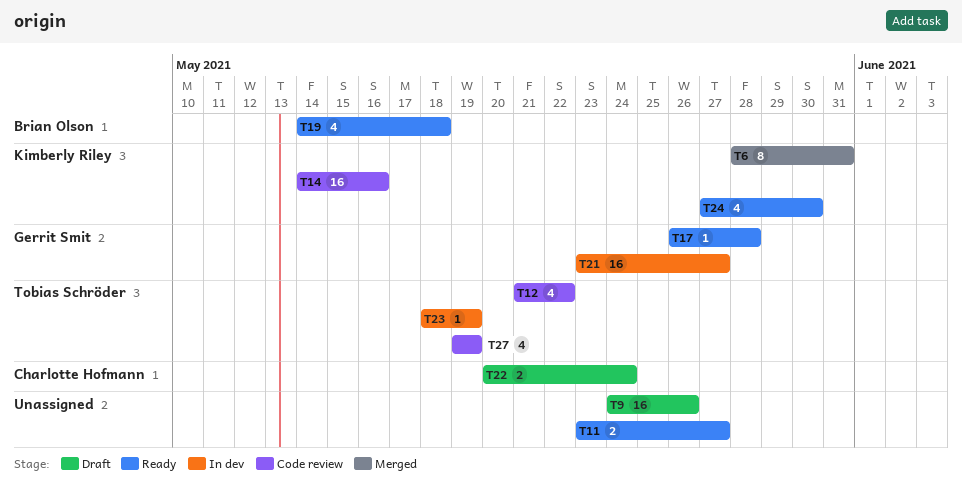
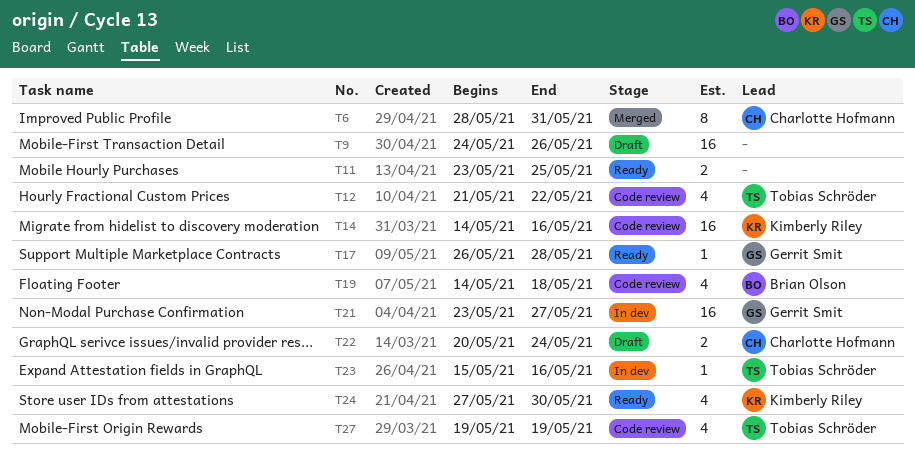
T6, owner: Kimberly Riley -> Charlotte Hofmann
T11, due: May 27 -> May 25
T19, status: Ready -> Code review
T23, start: May 18 -> May 15
T23, due: May 19 -> May 16

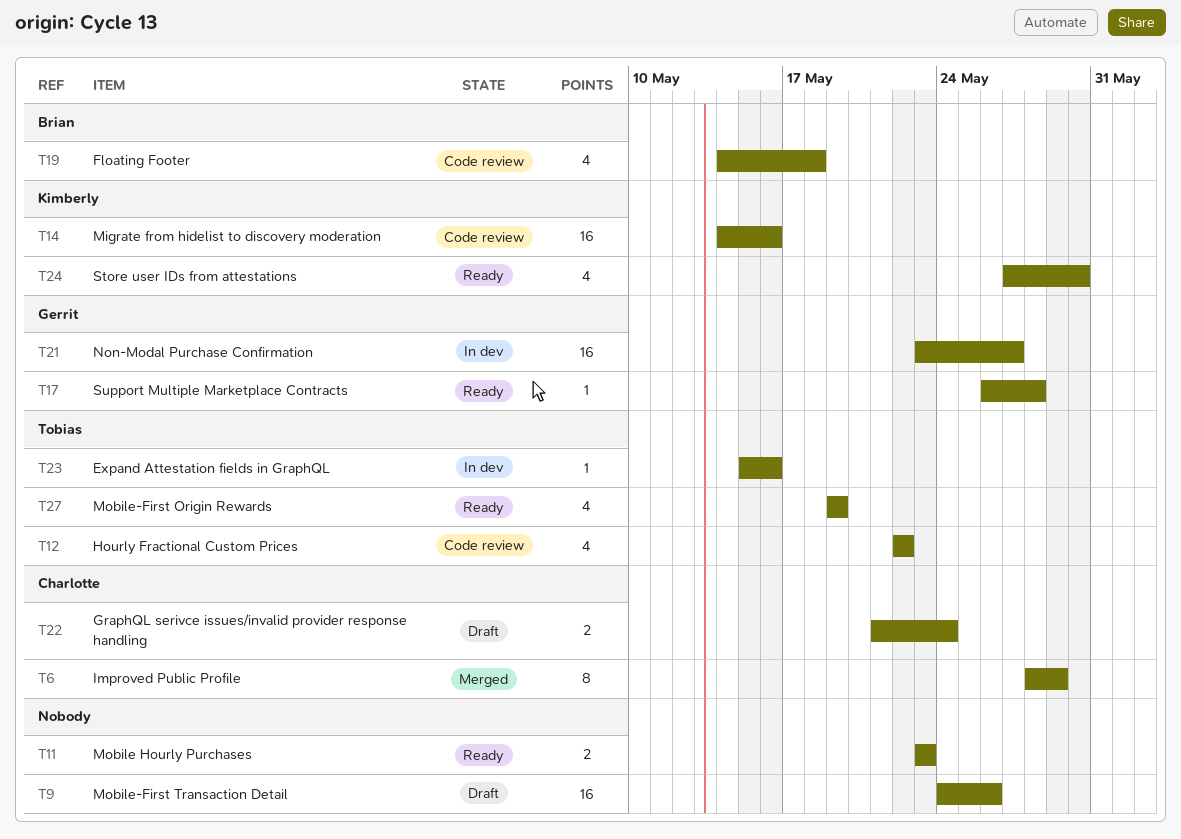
T6, due: May 31 -> May 29
T11, due: May 25 -> May 23
T12, start: May 21 -> May 22
T22, start: May 20 -> May 21
T27, status: Code review -> Ready

